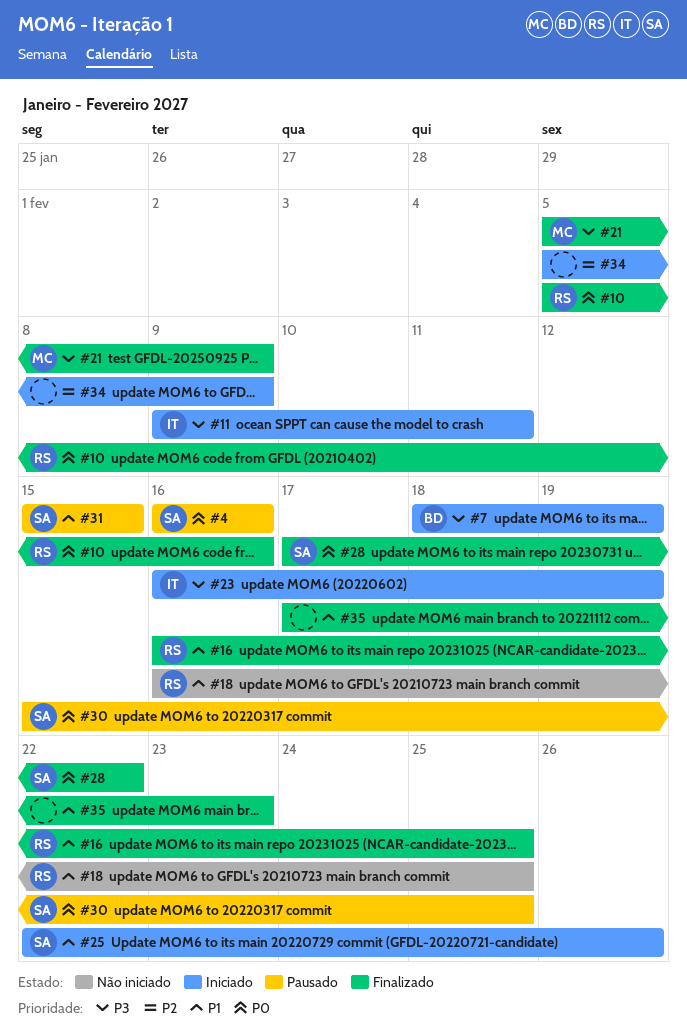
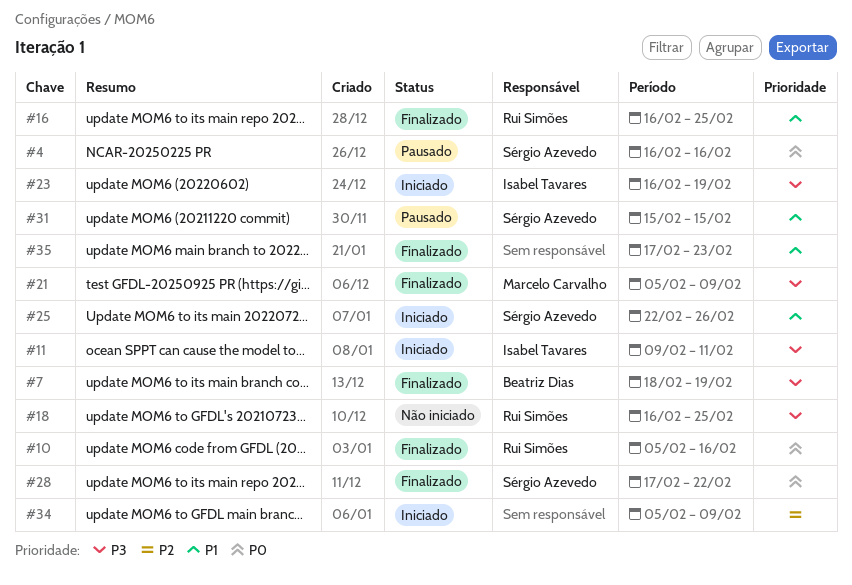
#7, status: Iniciado -> Finalizado
#18, priority: P1 -> P3
#30: present -> none

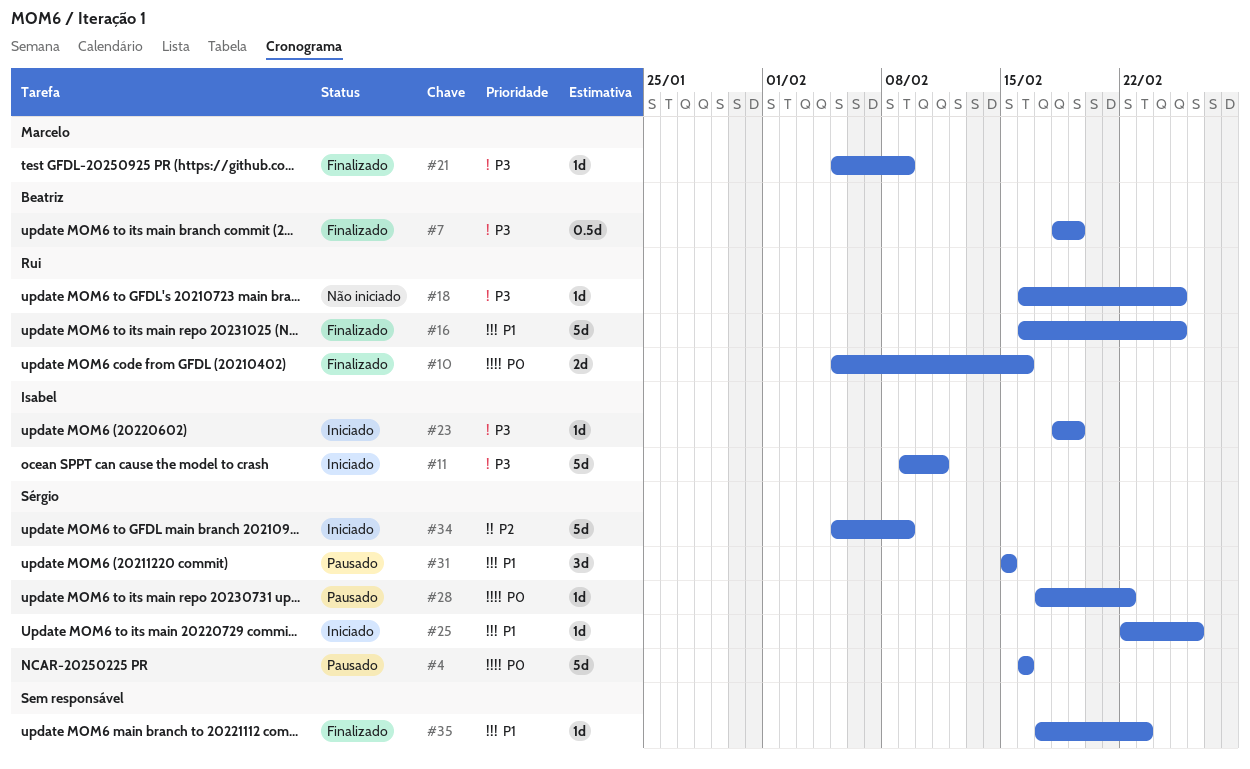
#23, start: Feb 16 -> Feb 18
#28, status: Finalizado -> Pausado
#34, owner: none -> Sérgio Azevedo

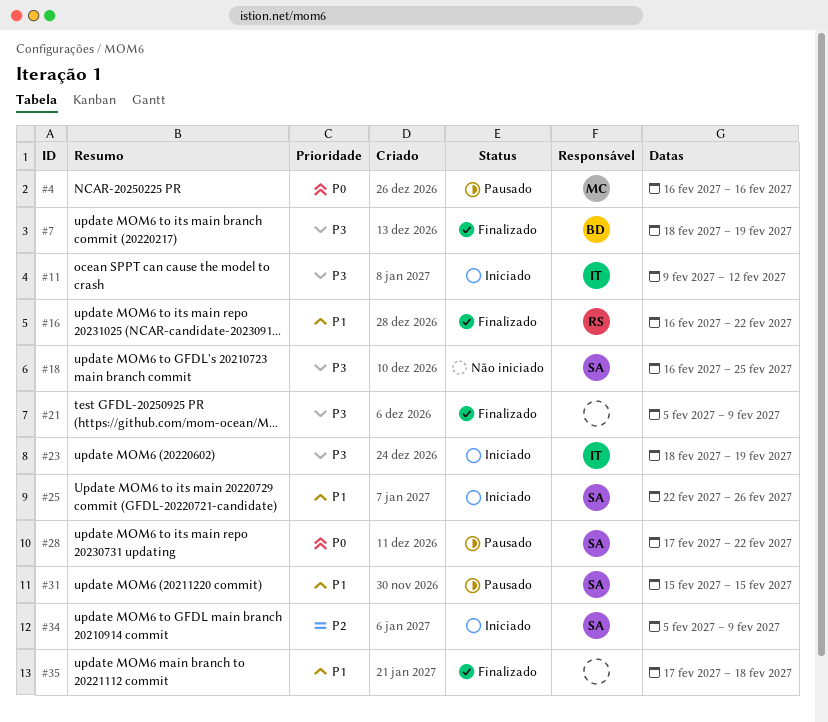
#4, owner: Sérgio -> Marcelo
#10: present -> none
#11, due: Feb 11 -> Feb 12
#16, due: Feb 25 -> Feb 22
#18, owner: Rui -> Sérgio
#21, owner: Marcelo -> none
#35, due: Feb 23 -> Feb 18

